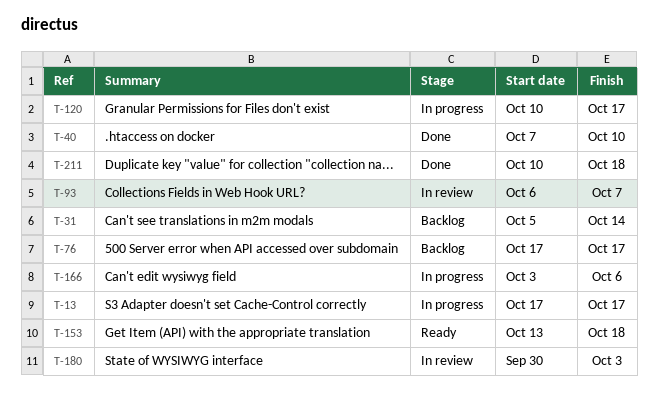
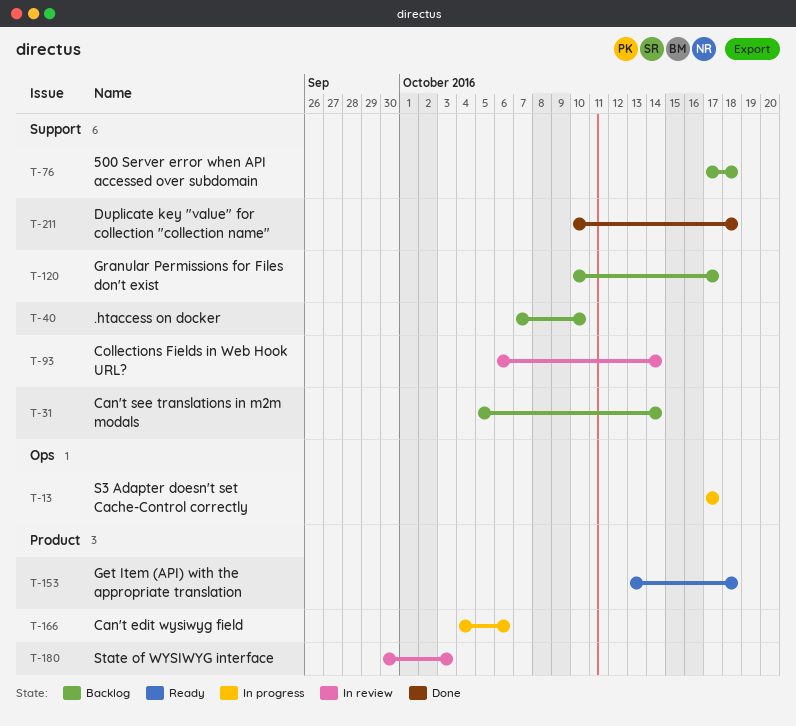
T-40, status: Done -> Backlog
T-76, due: Oct 17 -> Oct 18
T-93, due: Oct 7 -> Oct 14
T-120, status: In progress -> Backlog
T-166, start: Oct 3 -> Oct 4

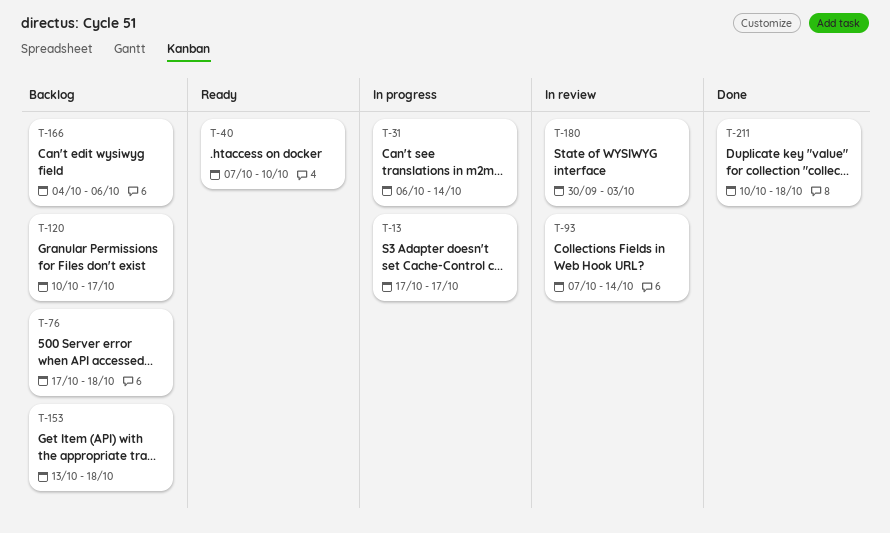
T-31, status: Backlog -> In progress
T-31, start: Oct 5 -> Oct 6
T-40, status: Backlog -> Ready
T-93, start: Oct 6 -> Oct 7
T-153, status: Ready -> Backlog
T-166, status: In progress -> Backlog

